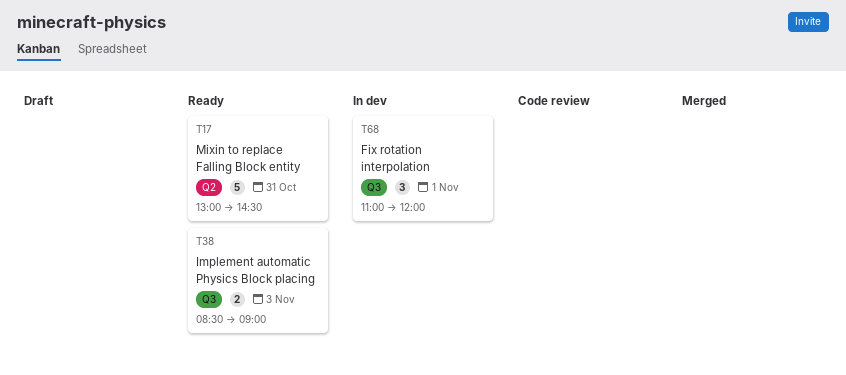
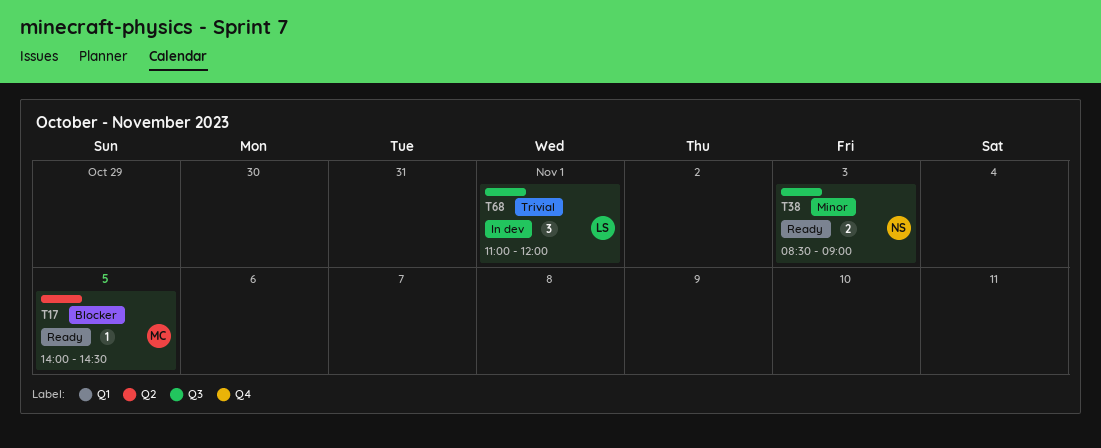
T17, estimate: 5 -> 1
T17, day: Oct 31 -> Nov 5
T17, begins: 13:00 -> 14:00

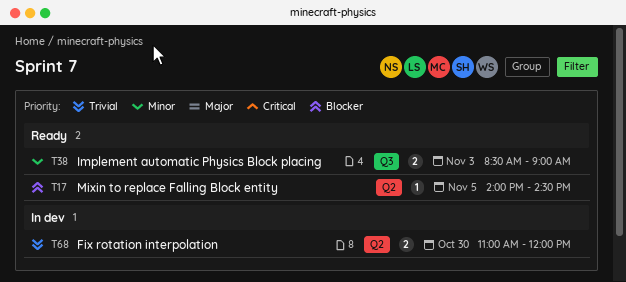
T68, label: Q3 -> Q2
T68, estimate: 3 -> 2
T68, day: Nov 1 -> Oct 30

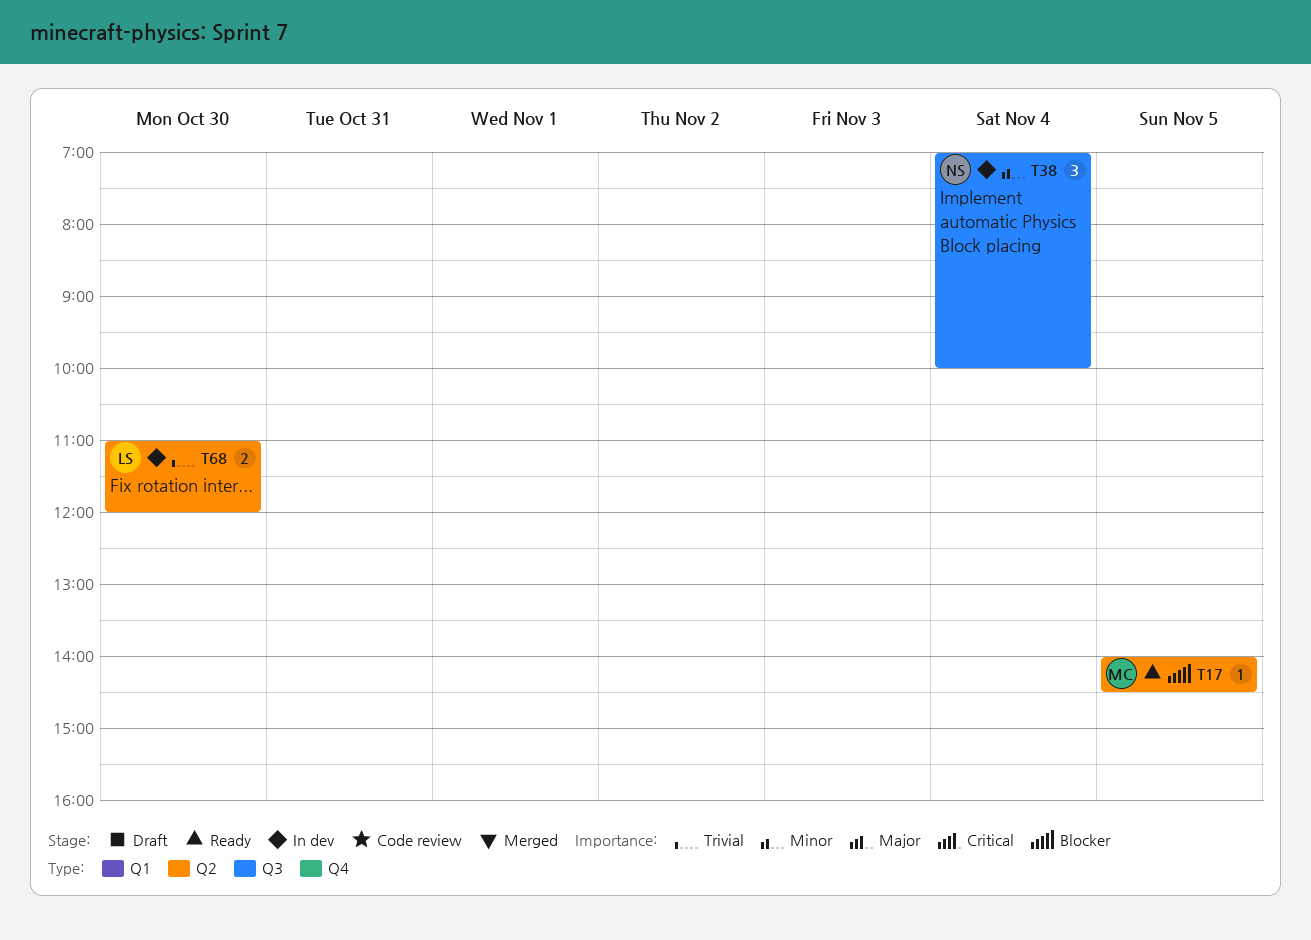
T38, status: Ready -> In dev
T38, estimate: 2 -> 3
T38, day: Nov 3 -> Nov 4
T38, begins: 08:30 -> 07:00
T38, ends: 09:00 -> 10:00

